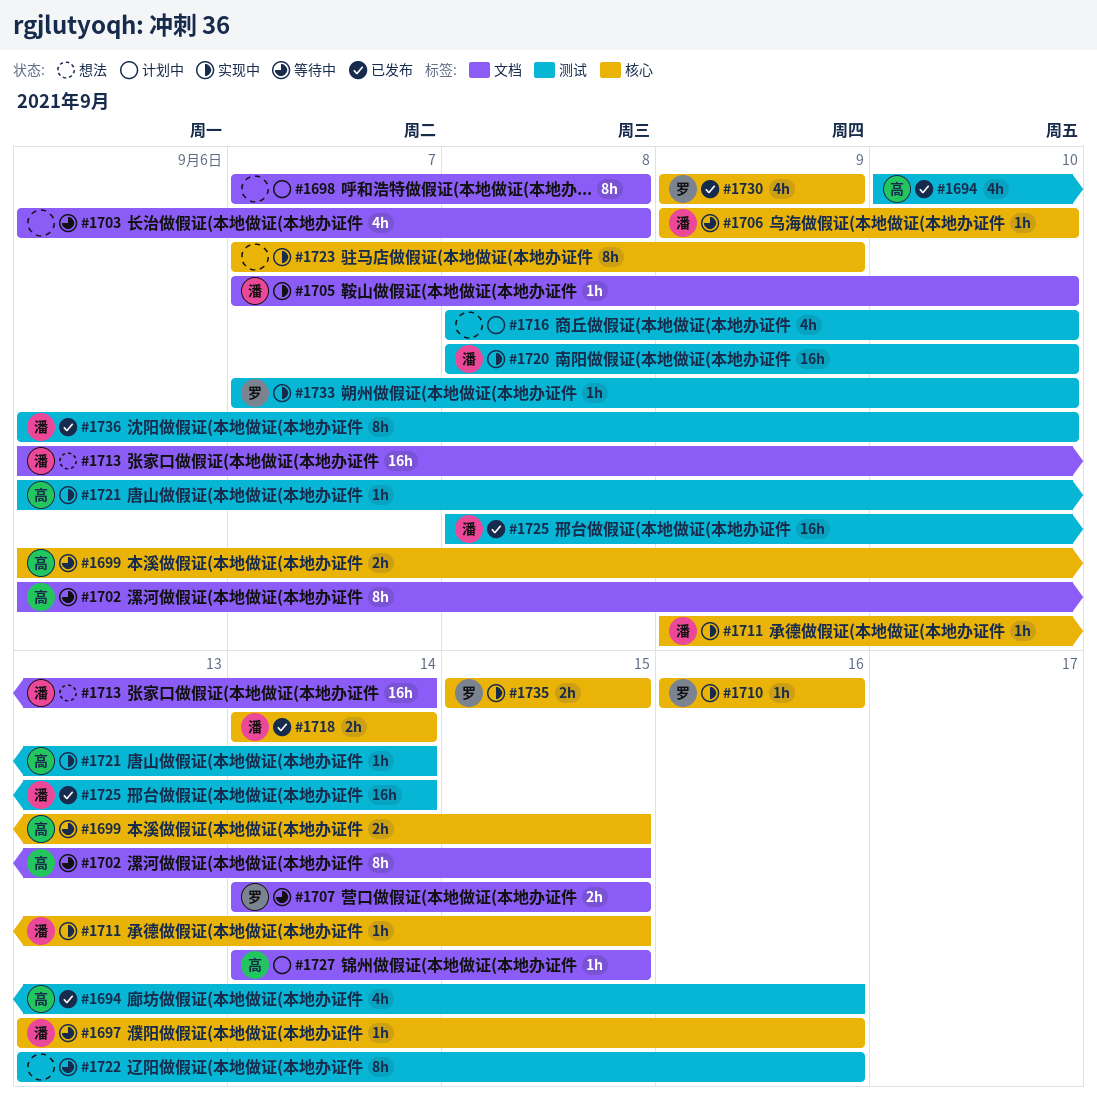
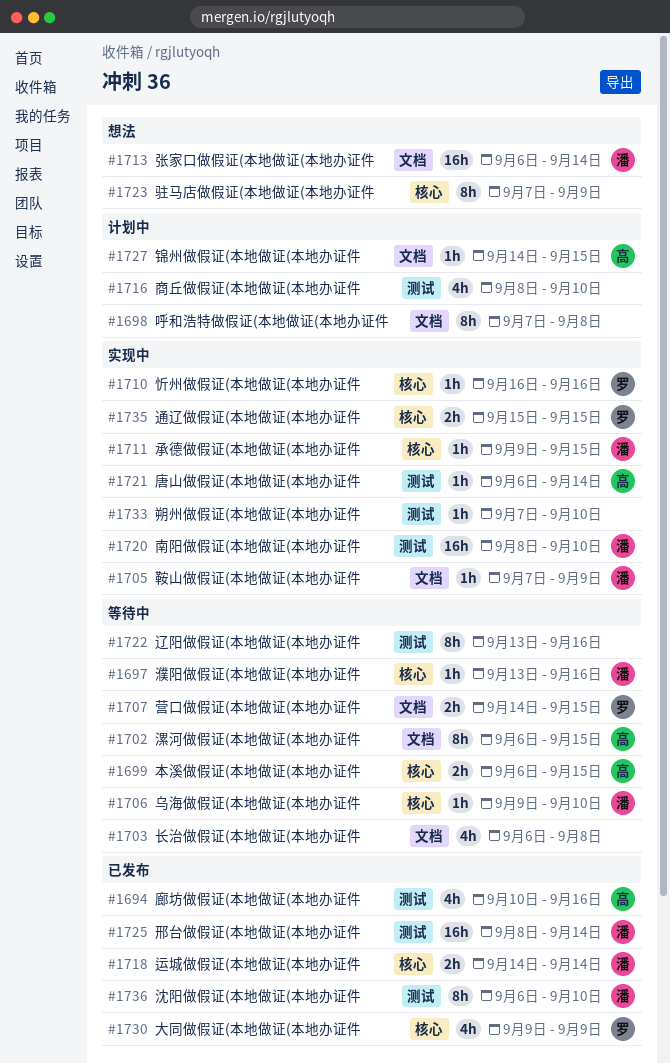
#1705, due: Sep 10 -> Sep 9
#1723, status: 实现中 -> 想法
#1733, owner: 罗 -> none

